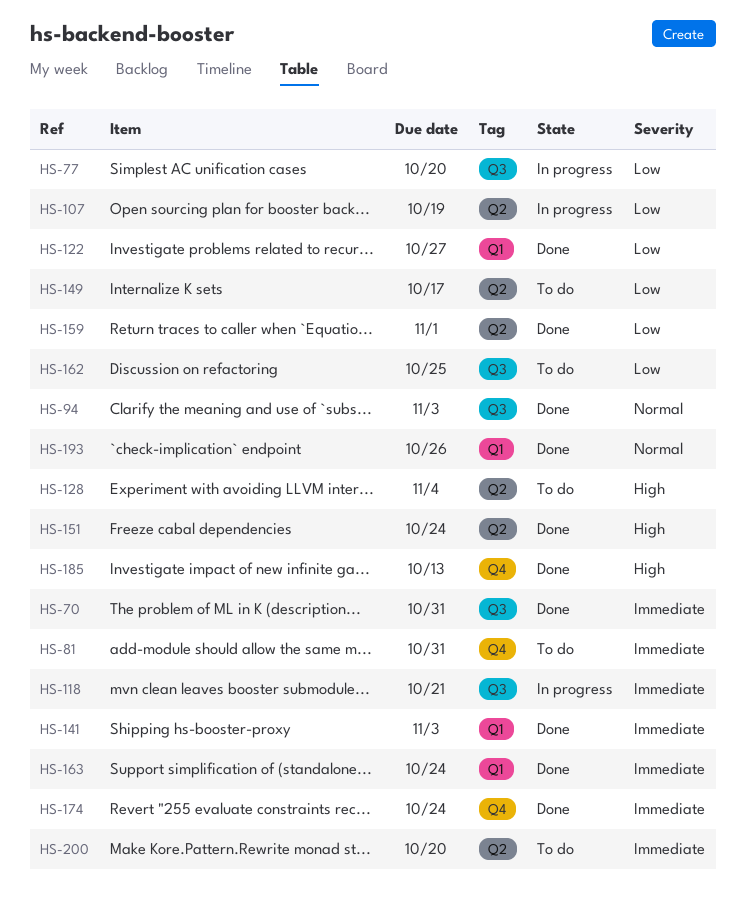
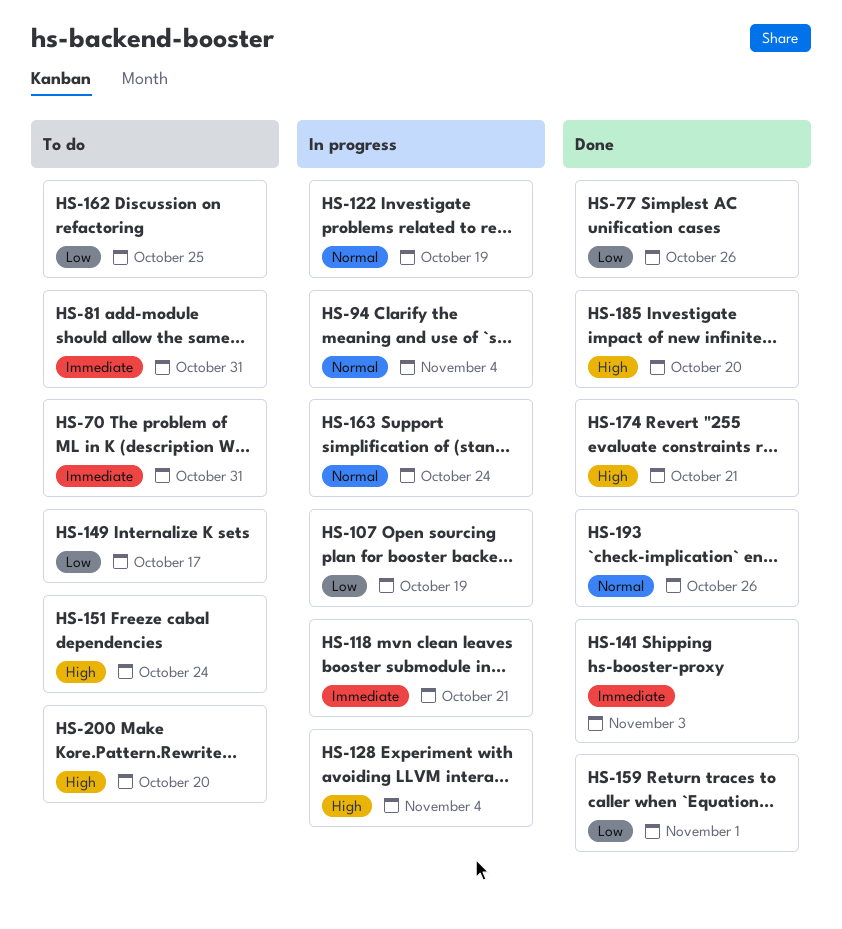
HS-70, status: Done -> To do
HS-77, status: In progress -> Done
HS-77, due: Oct 20 -> Oct 26
HS-94, status: Done -> In progress
HS-94, due: Nov 3 -> Nov 4
HS-122, status: Done -> In progress
HS-122, priority: Low -> Normal
HS-122, due: Oct 27 -> Oct 19
HS-128, status: To do -> In progress
HS-151, status: Done -> To do
HS-163, status: Done -> In progress
HS-163, priority: Immediate -> Normal
HS-174, priority: Immediate -> High
HS-174, due: Oct 24 -> Oct 21
HS-185, due: Oct 13 -> Oct 20
HS-200, priority: Immediate -> High

